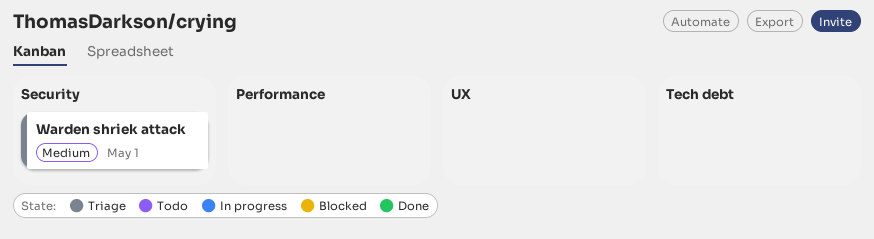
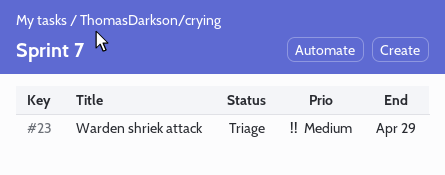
Warden shriek attack, due: May 1 -> Apr 29

